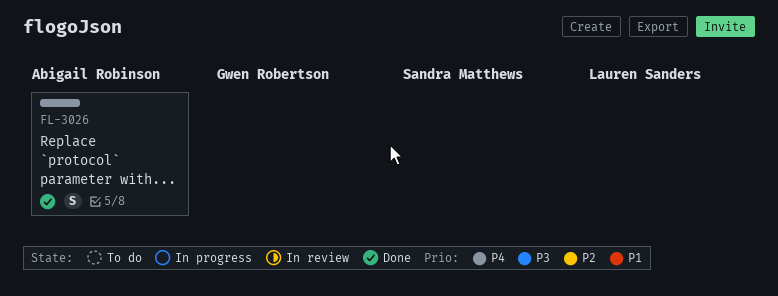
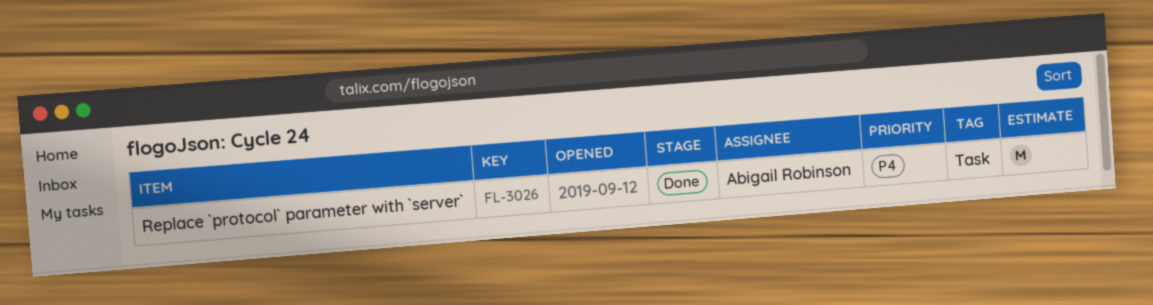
FL-3026, estimate: S -> M

